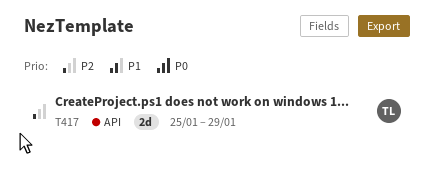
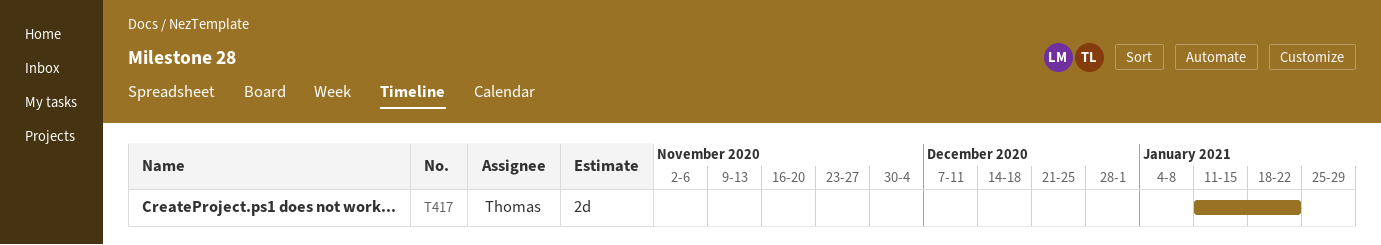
T417, start: Jan 25 -> Jan 11
T417, due: Jan 29 -> Jan 22

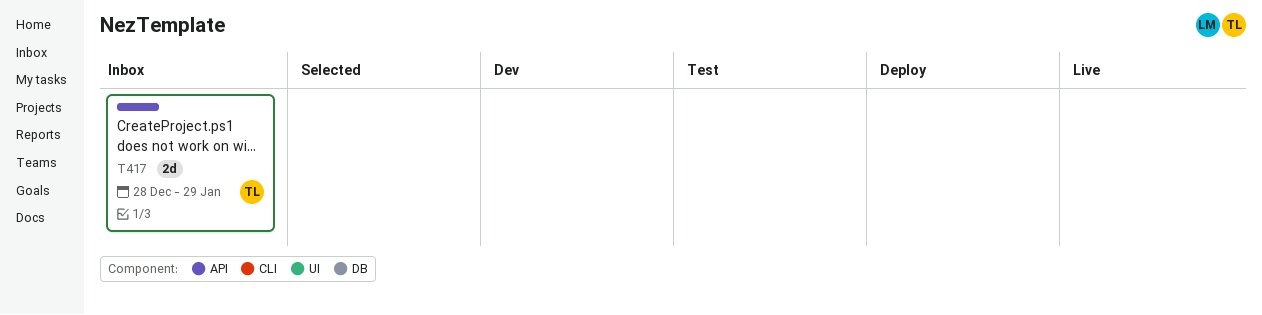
T417, start: Jan 11 -> Dec 28
T417, due: Jan 22 -> Jan 29

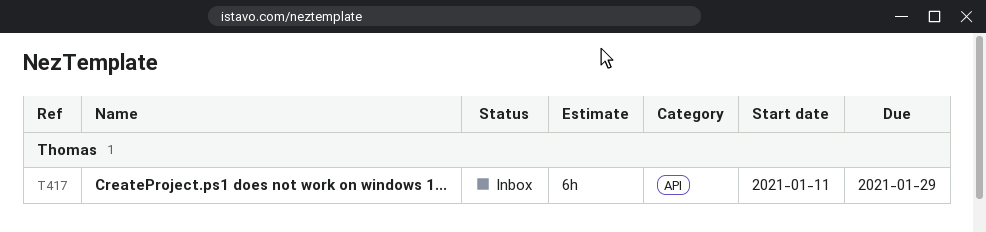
T417, estimate: 2d -> 6h
T417, start: Dec 28 -> Jan 11

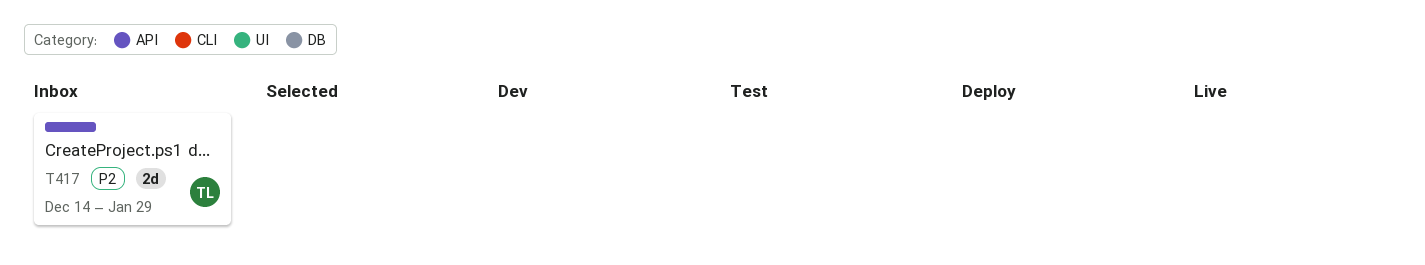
T417, estimate: 6h -> 2d
T417, start: Jan 11 -> Dec 14

